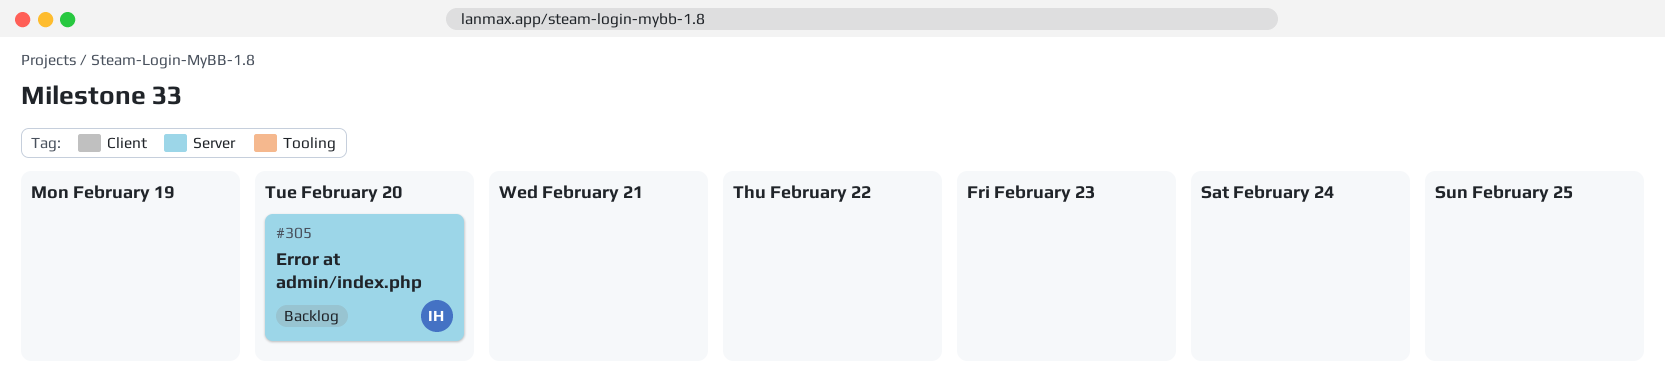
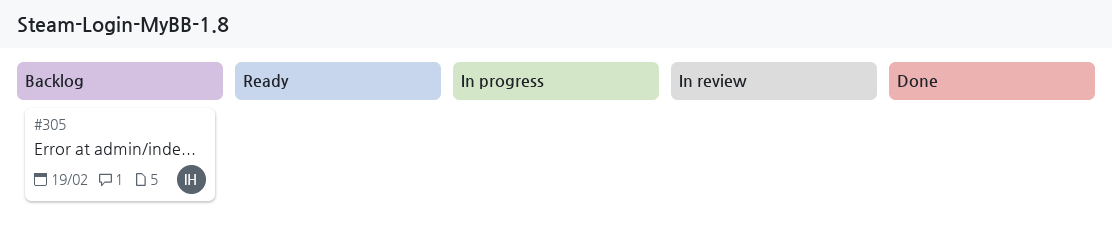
#305, due: Feb 20 -> Feb 19

